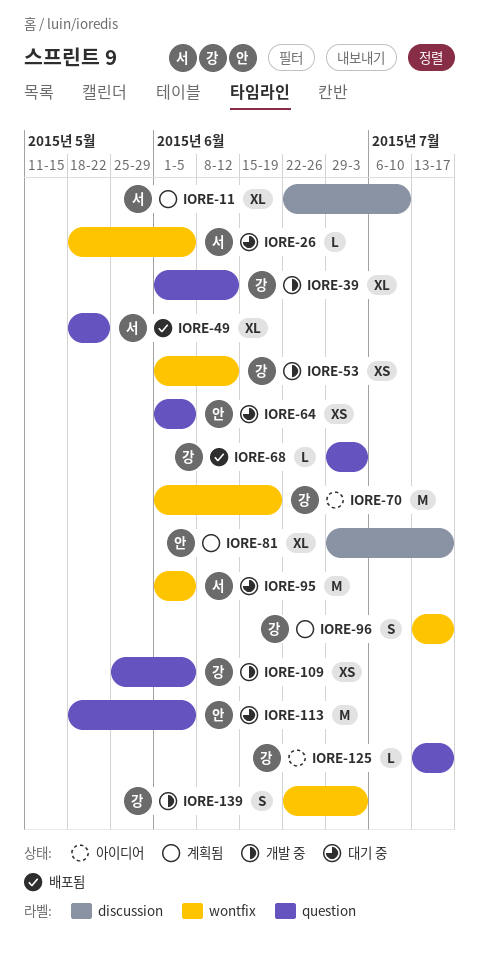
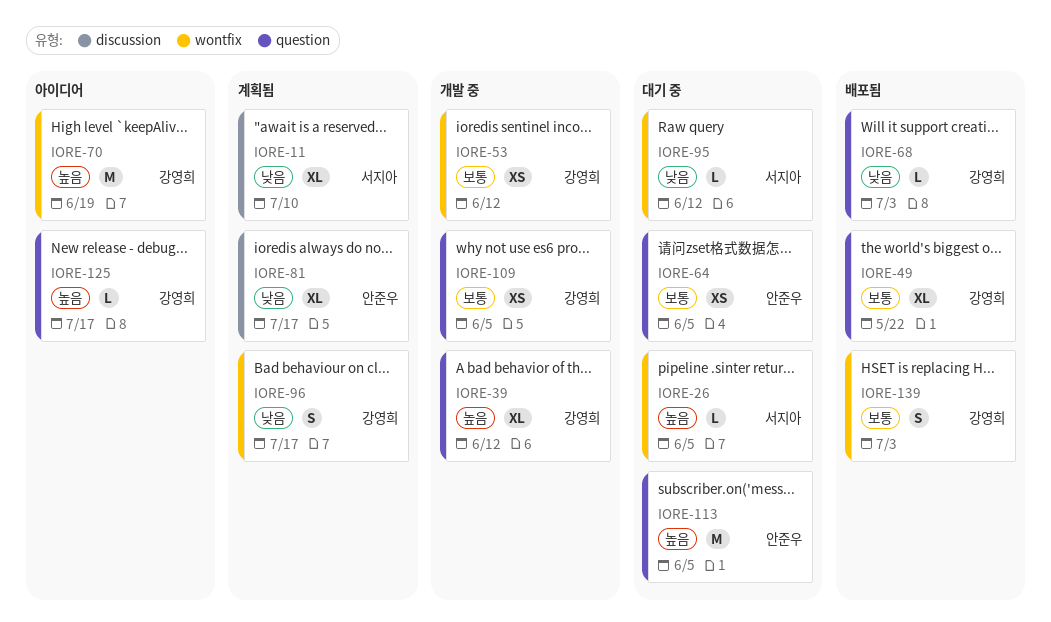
IORE-49, owner: 서지아 -> 강영희
IORE-95, estimate: M -> L
IORE-95, due: Jun 5 -> Jun 12
IORE-139, status: 개발 중 -> 배포됨

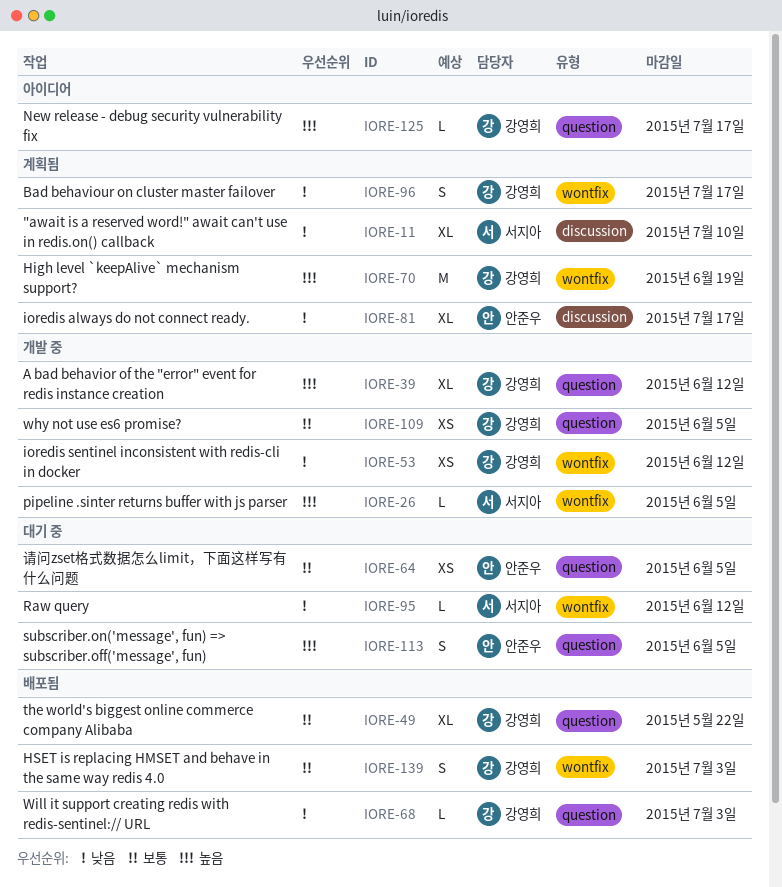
IORE-26, status: 대기 중 -> 개발 중
IORE-53, priority: 보통 -> 낮음
IORE-70, status: 아이디어 -> 계획됨
IORE-113, estimate: M -> S

